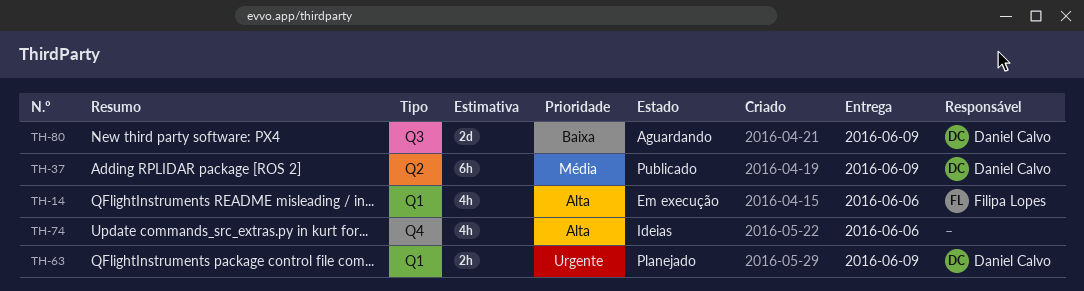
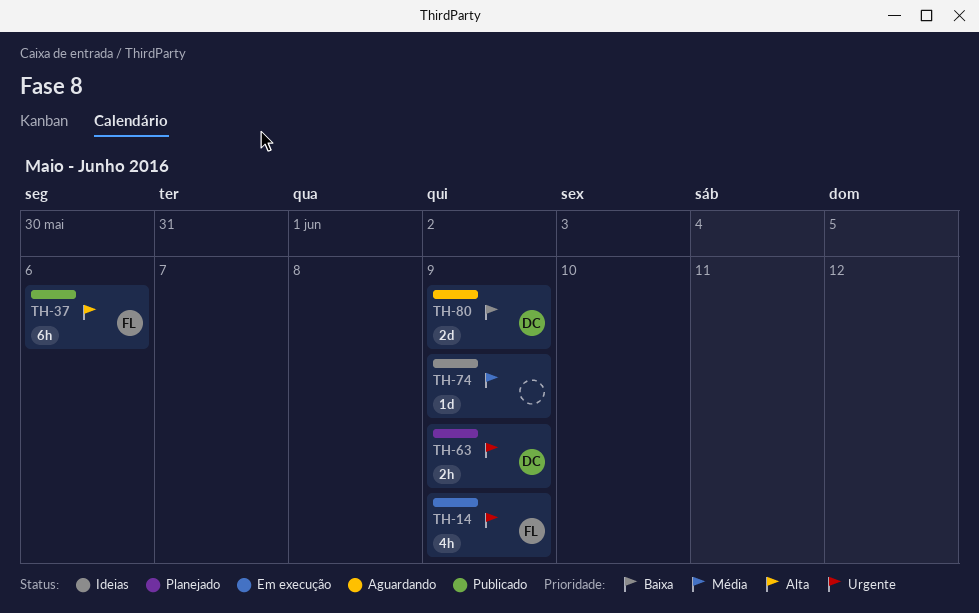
TH-14, priority: Alta -> Urgente
TH-14, due: Jun 6 -> Jun 9
TH-37, owner: Daniel Calvo -> Filipa Lopes
TH-37, priority: Média -> Alta
TH-37, due: Jun 9 -> Jun 6
TH-74, priority: Alta -> Média
TH-74, estimate: 4h -> 1d
TH-74, due: Jun 6 -> Jun 9

